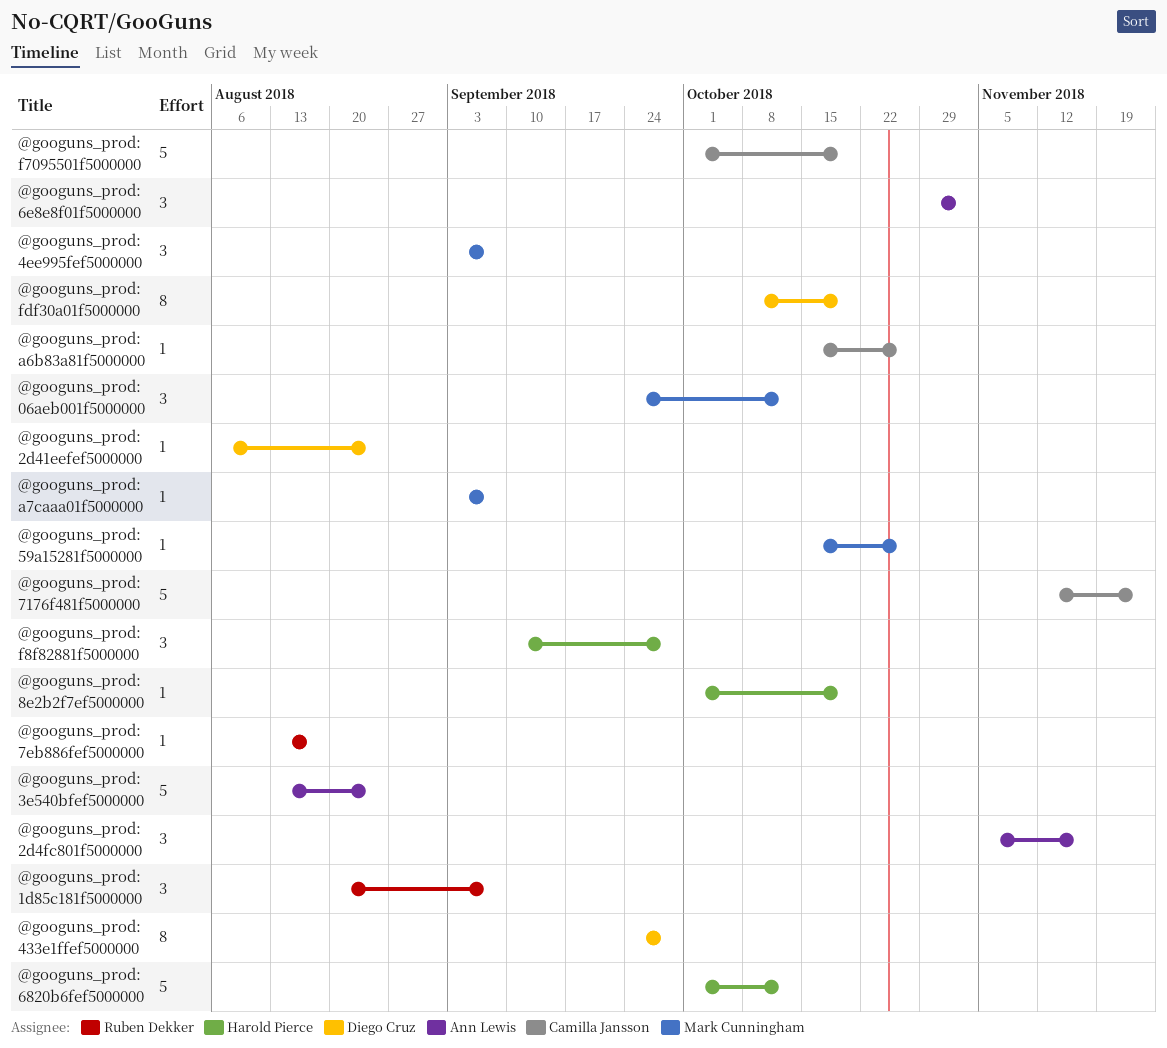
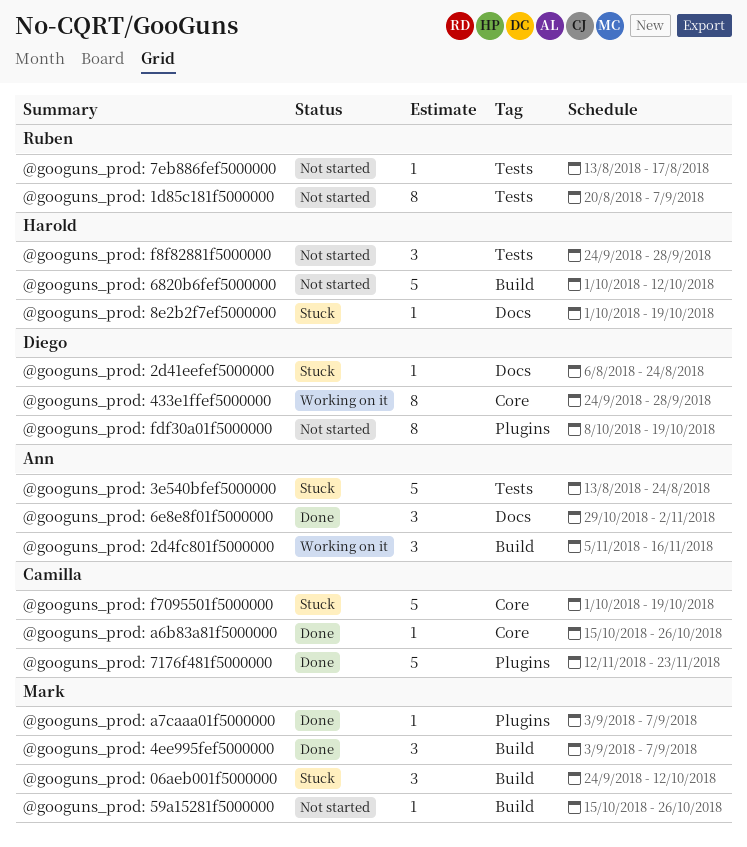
@googuns_prod: 1d85c181f5000000, estimate: 3 -> 8
@googuns_prod: f8f82881f5000000, start: Sep 10 -> Sep 24

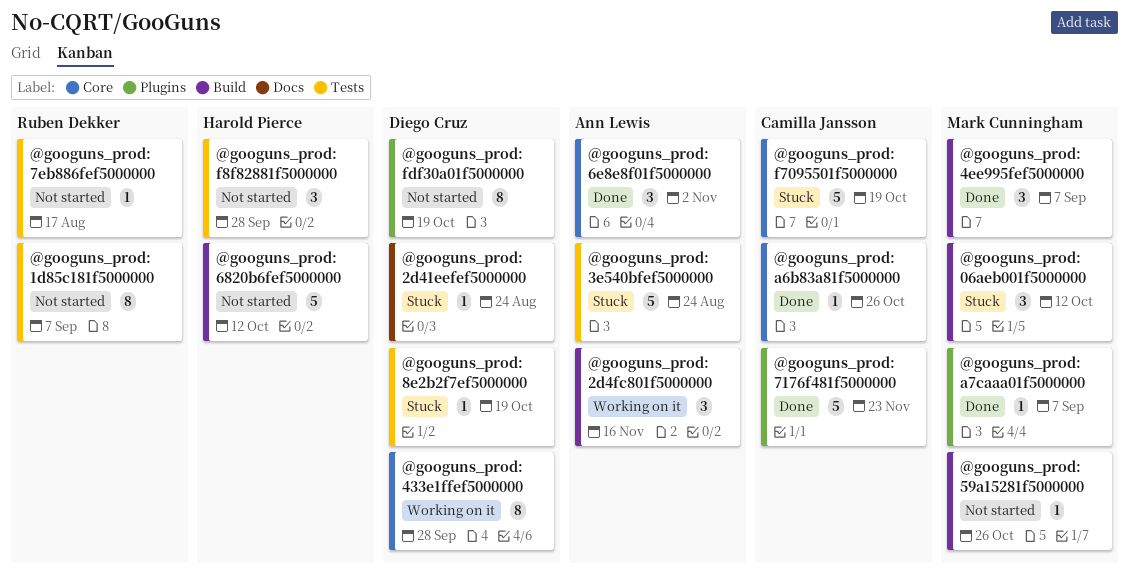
@googuns_prod: 6e8e8f01f5000000, label: Docs -> Core
@googuns_prod: 8e2b2f7ef5000000, owner: Harold Pierce -> Diego Cruz
@googuns_prod: 8e2b2f7ef5000000, label: Docs -> Tests

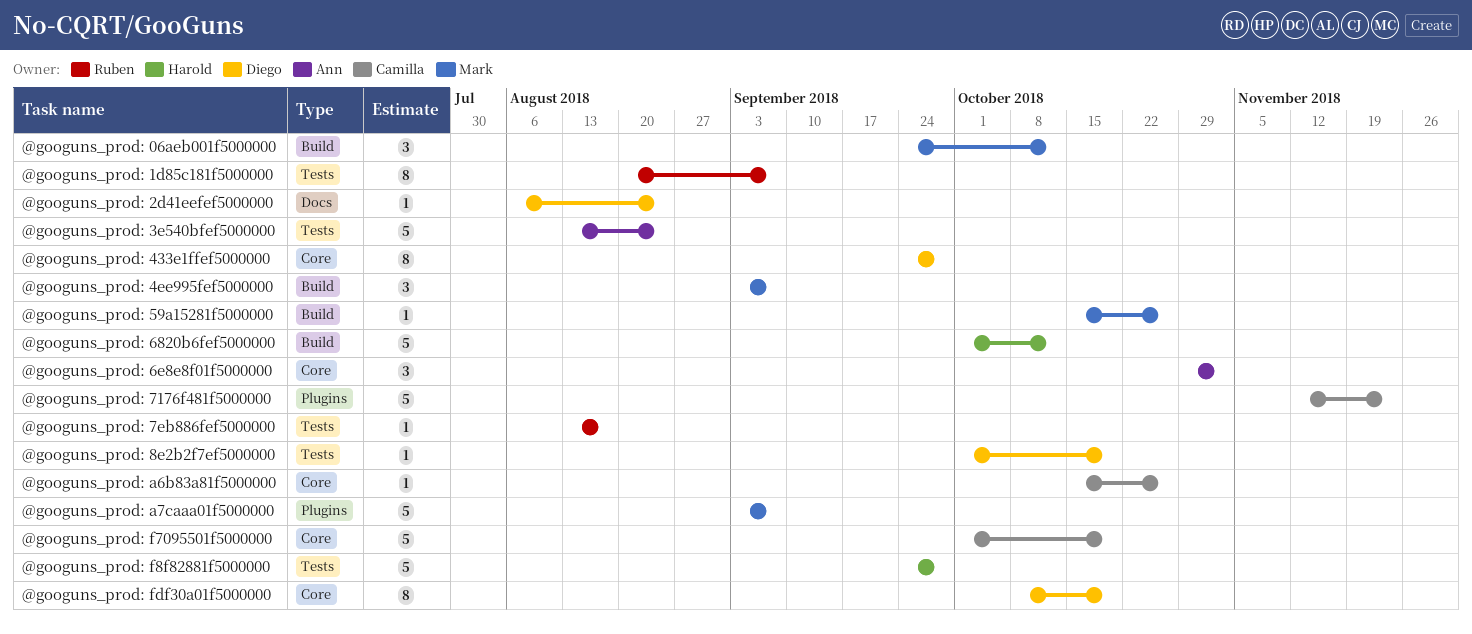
@googuns_prod: 2d4fc801f5000000: present -> none
@googuns_prod: a7caaa01f5000000, estimate: 1 -> 5
@googuns_prod: f8f82881f5000000, estimate: 3 -> 5
@googuns_prod: fdf30a01f5000000, label: Plugins -> Core

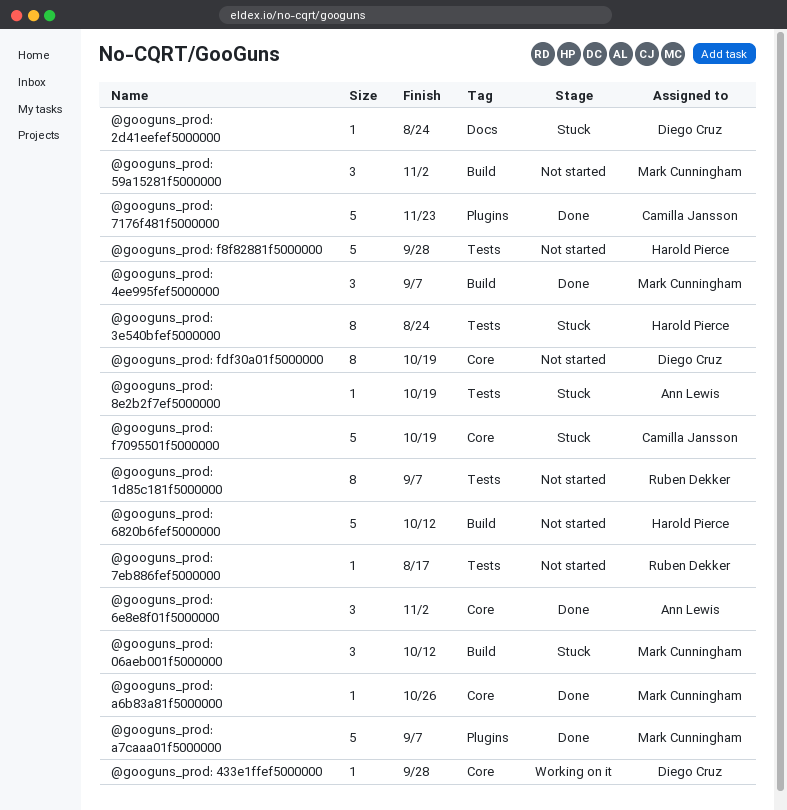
@googuns_prod: 3e540bfef5000000, owner: Ann Lewis -> Harold Pierce
@googuns_prod: 3e540bfef5000000, estimate: 5 -> 8
@googuns_prod: 433e1ffef5000000, estimate: 8 -> 1
@googuns_prod: 59a15281f5000000, estimate: 1 -> 3
@googuns_prod: 59a15281f5000000, due: Oct 26 -> Nov 2
@googuns_prod: 8e2b2f7ef5000000, owner: Diego Cruz -> Ann Lewis
@googuns_prod: a6b83a81f5000000, owner: Camilla Jansson -> Mark Cunningham

